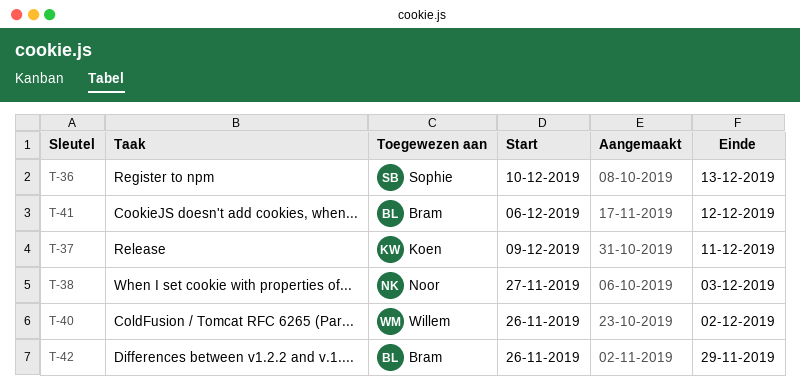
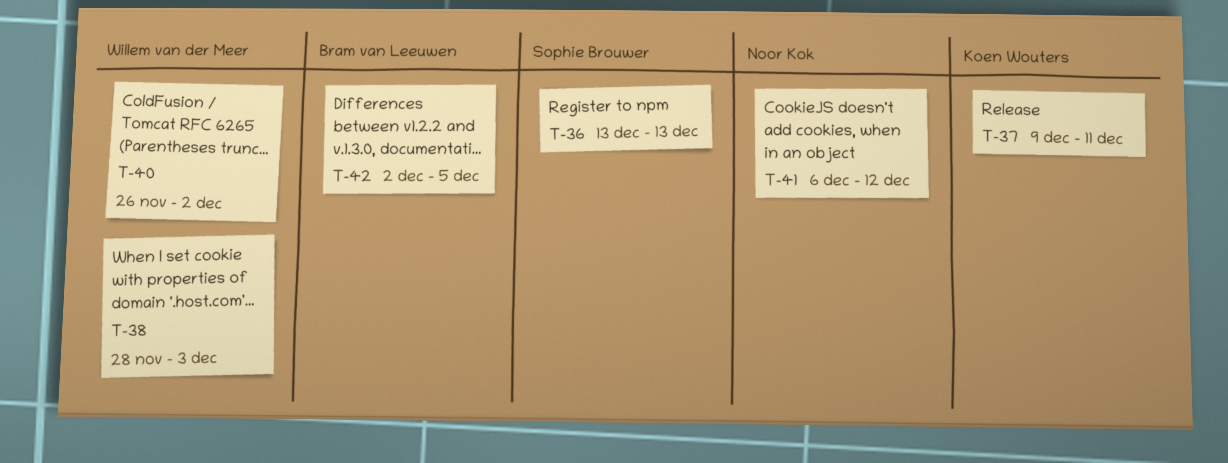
T-36, start: Dec 10 -> Dec 13
T-38, owner: Noor Kok -> Willem van der Meer
T-38, start: Nov 27 -> Nov 28
T-41, owner: Bram van Leeuwen -> Noor Kok
T-42, start: Nov 26 -> Dec 2
T-42, due: Nov 29 -> Dec 5

